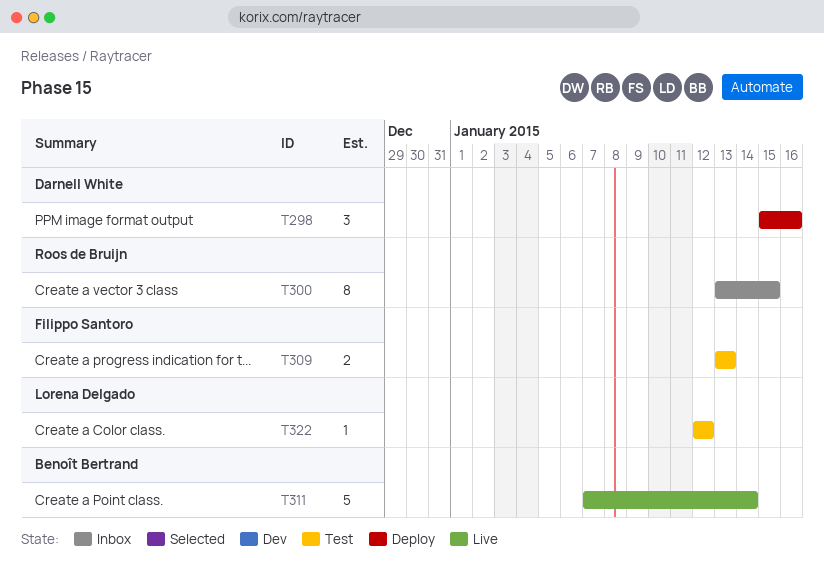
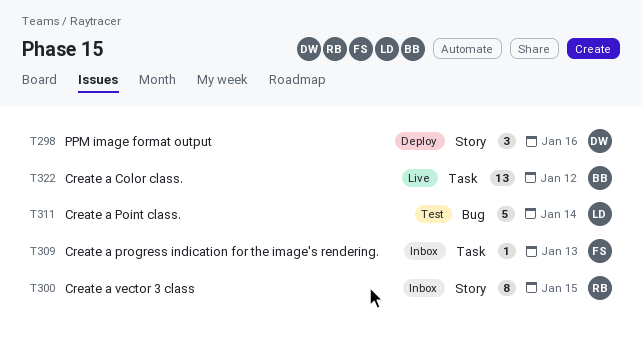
T309, status: Test -> Inbox
T309, estimate: 2 -> 1
T311, status: Live -> Test
T311, owner: Benoît Bertrand -> Lorena Delgado
T322, status: Test -> Live
T322, owner: Lorena Delgado -> Benoît Bertrand
T322, estimate: 1 -> 13

